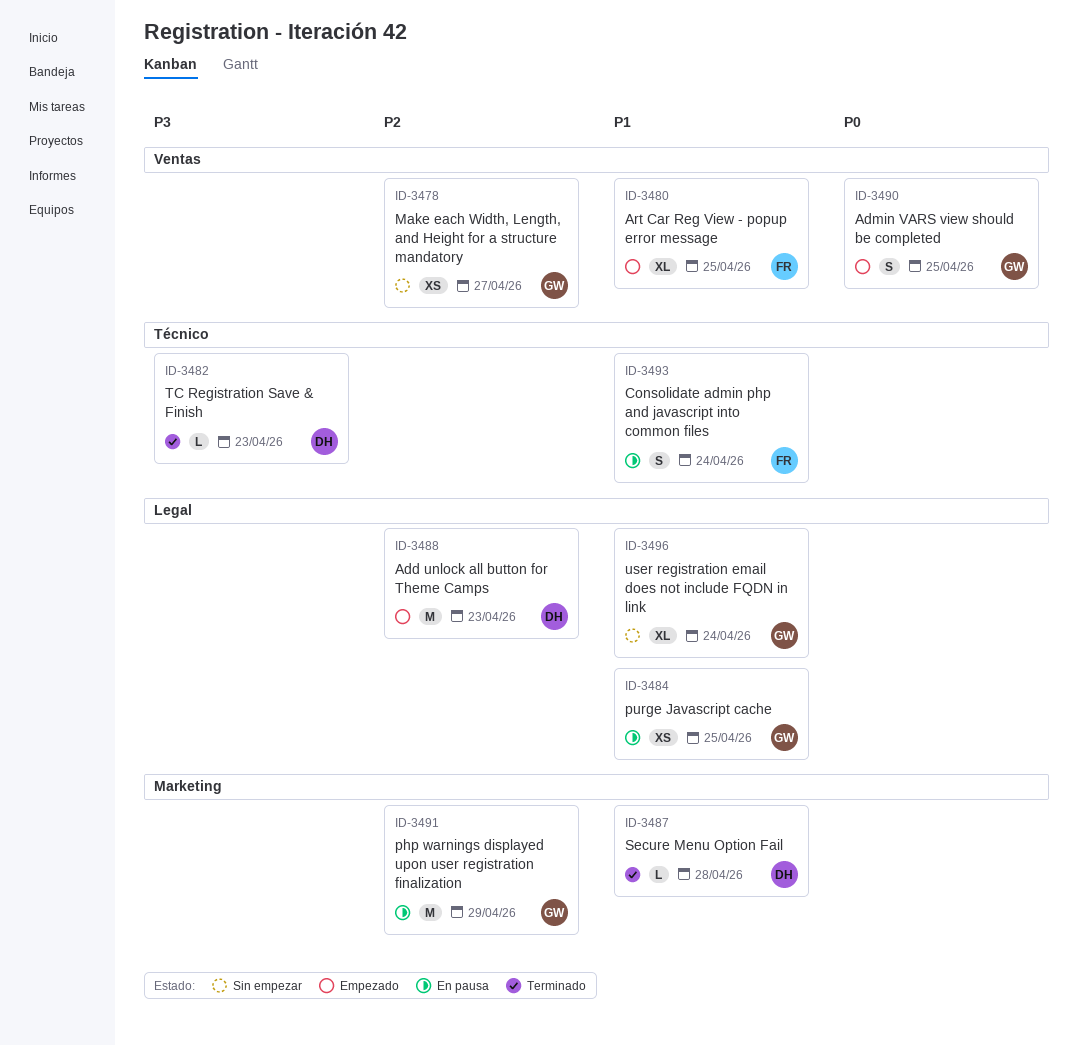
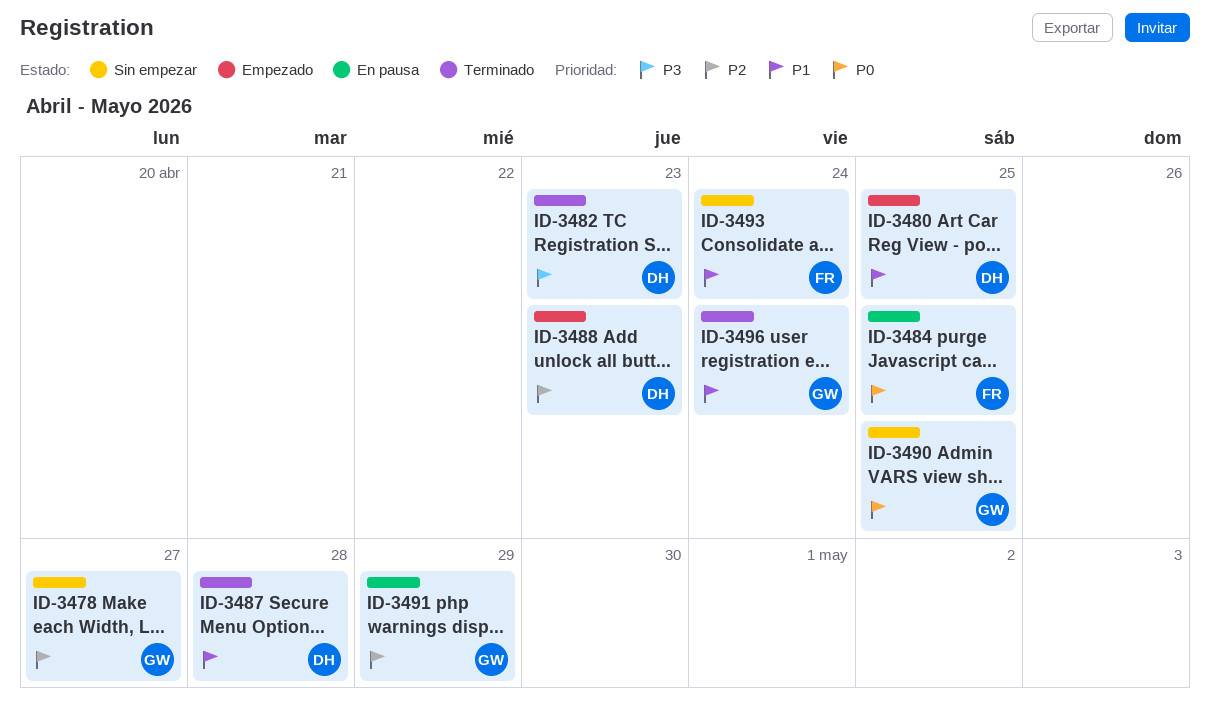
ID-3480, owner: FR -> DH
ID-3484, owner: GW -> FR
ID-3484, priority: P1 -> P0
ID-3490, status: Empezado -> Sin empezar
ID-3493, status: En pausa -> Sin empezar
ID-3496, status: Sin empezar -> Terminado

